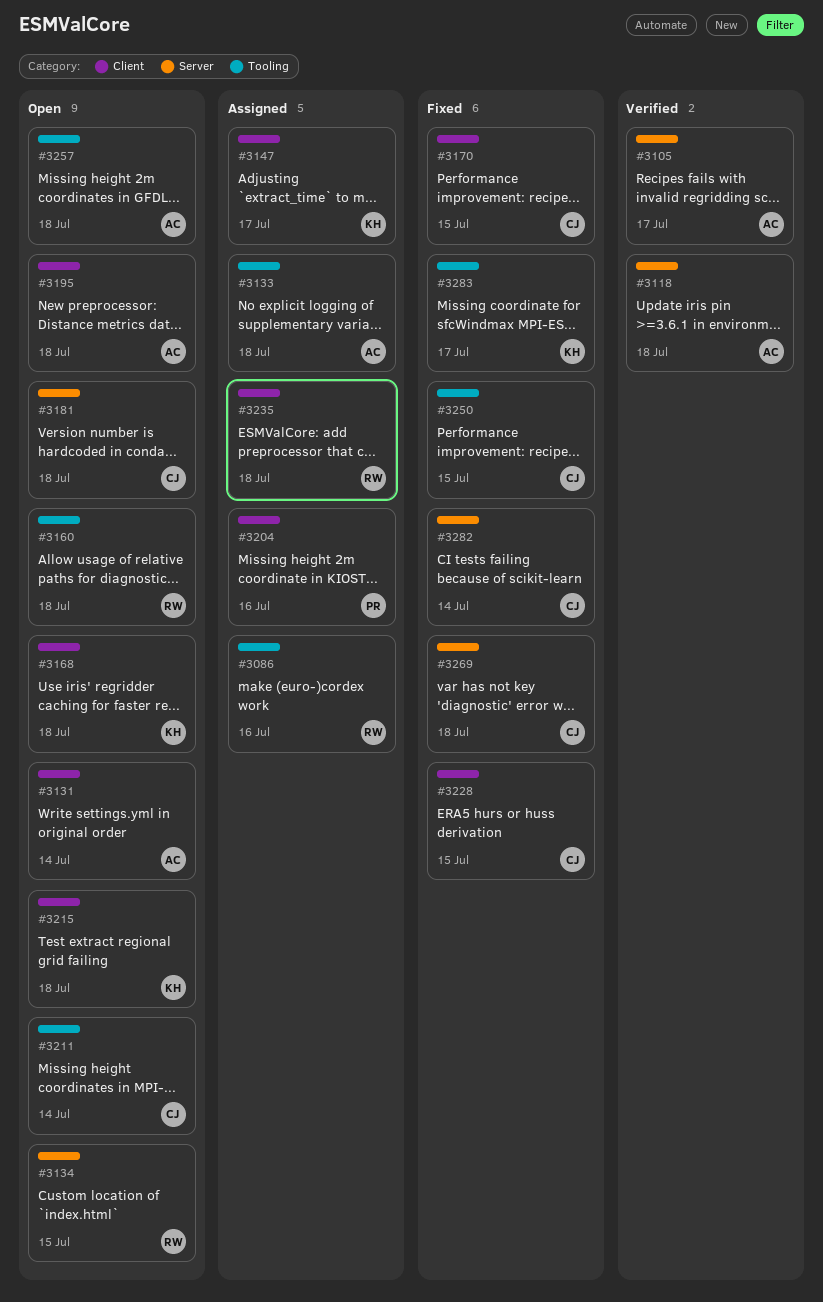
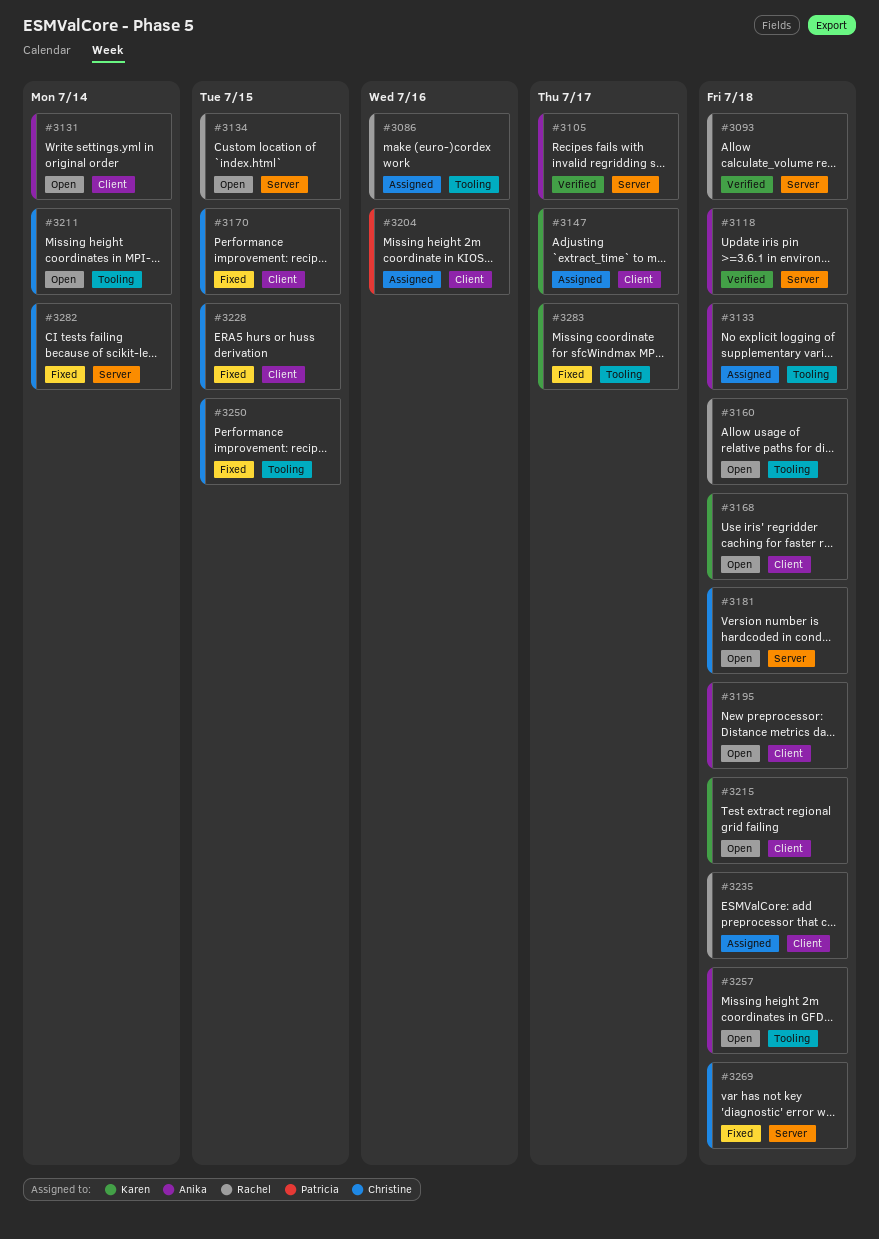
#3093: none -> present

